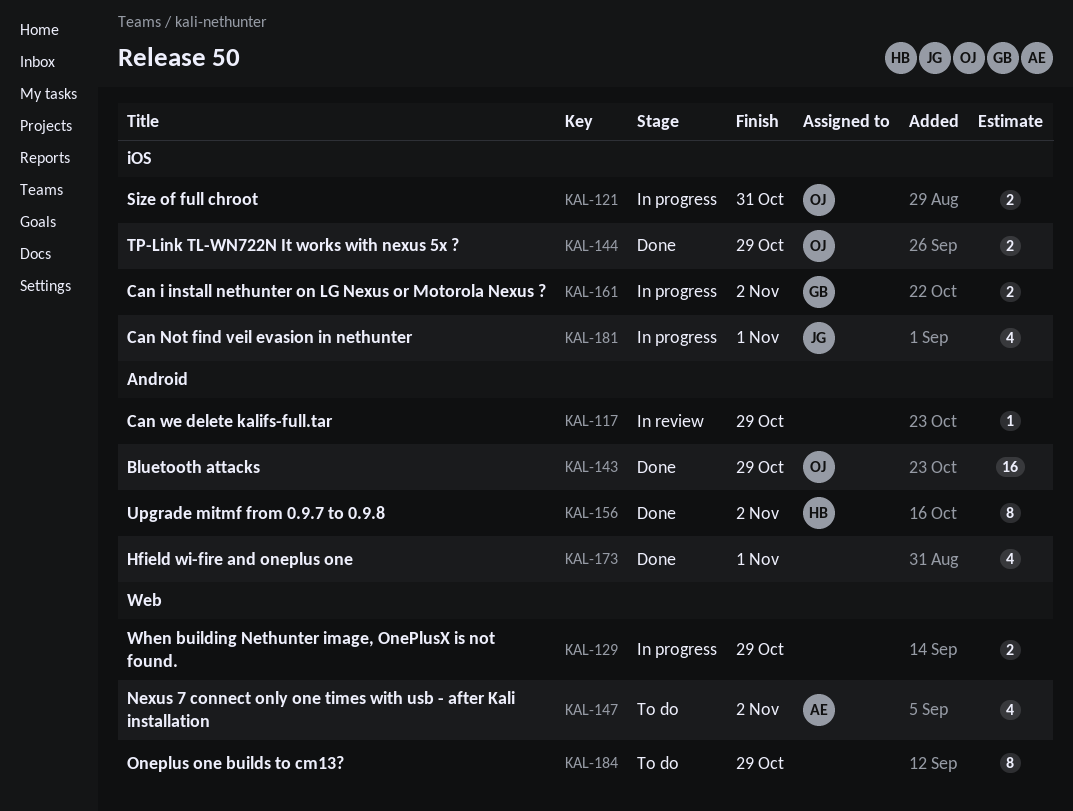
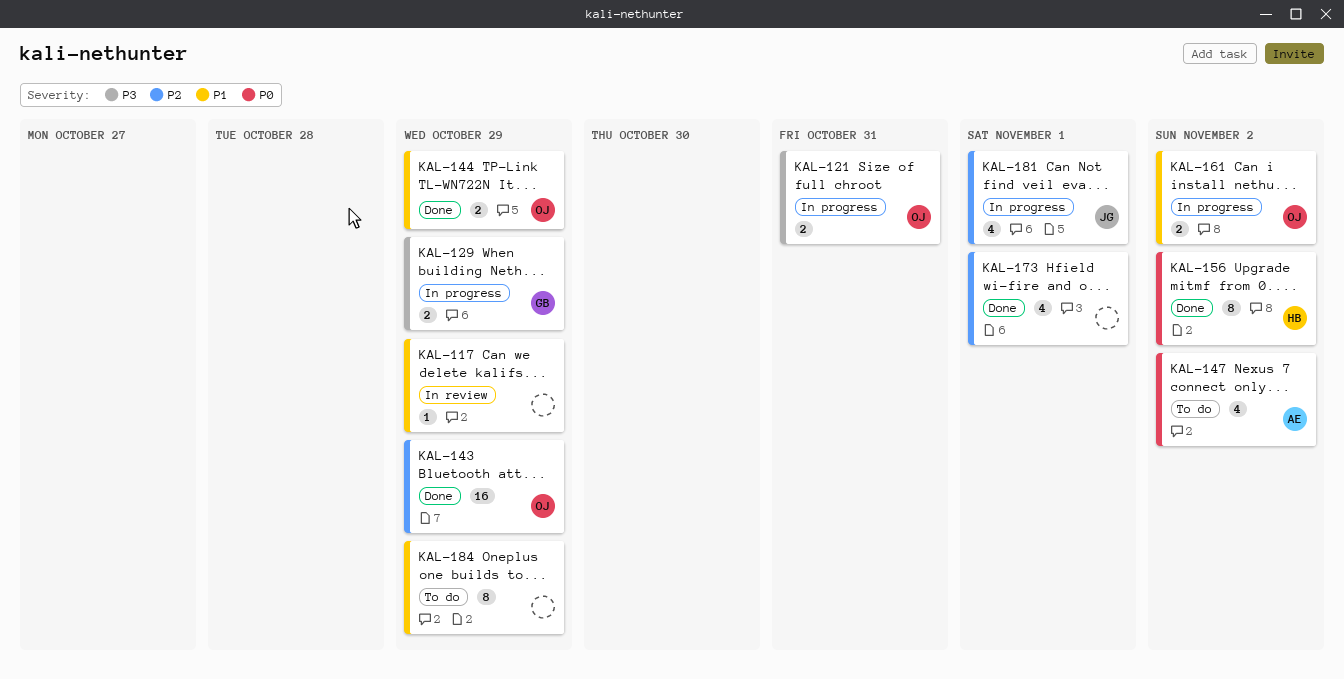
KAL-129, owner: none -> GB
KAL-161, owner: GB -> OJ

